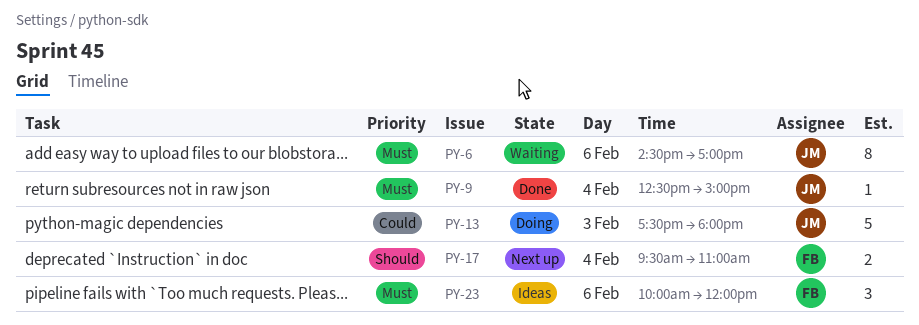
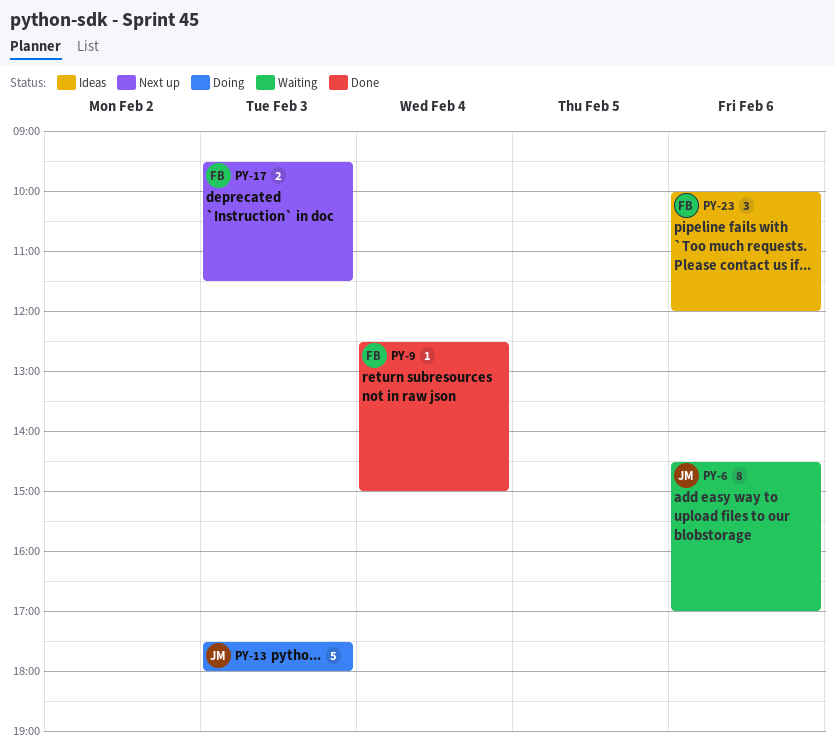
PY-9, owner: JM -> FB
PY-17, day: Feb 4 -> Feb 3
PY-17, ends: 11:00 -> 11:30

